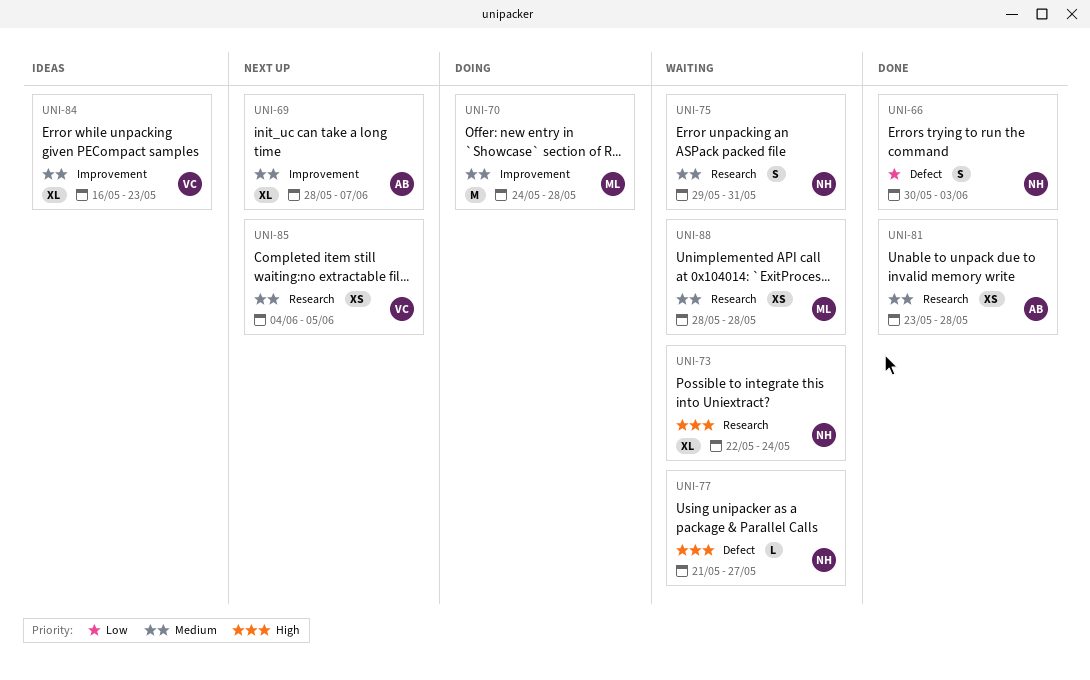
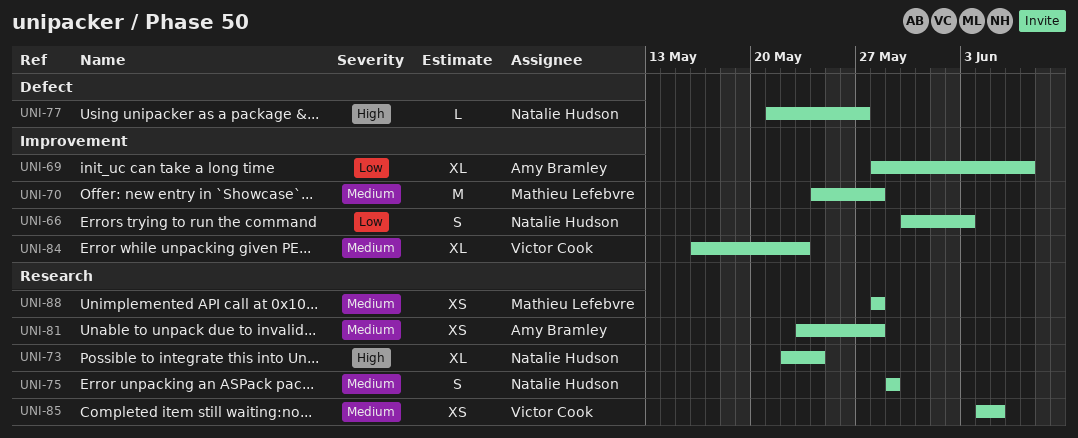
UNI-66, label: Defect -> Improvement
UNI-69, priority: Medium -> Low
UNI-75, due: May 31 -> May 29

